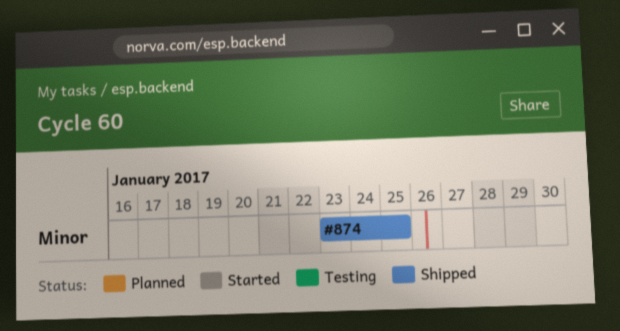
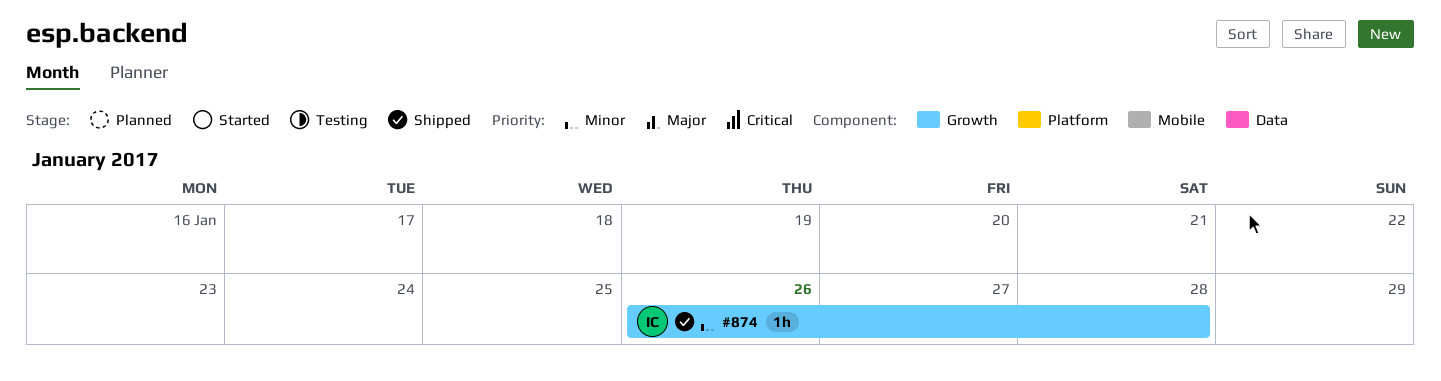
#874, start: Jan 23 -> Jan 26
#874, due: Jan 25 -> Jan 28

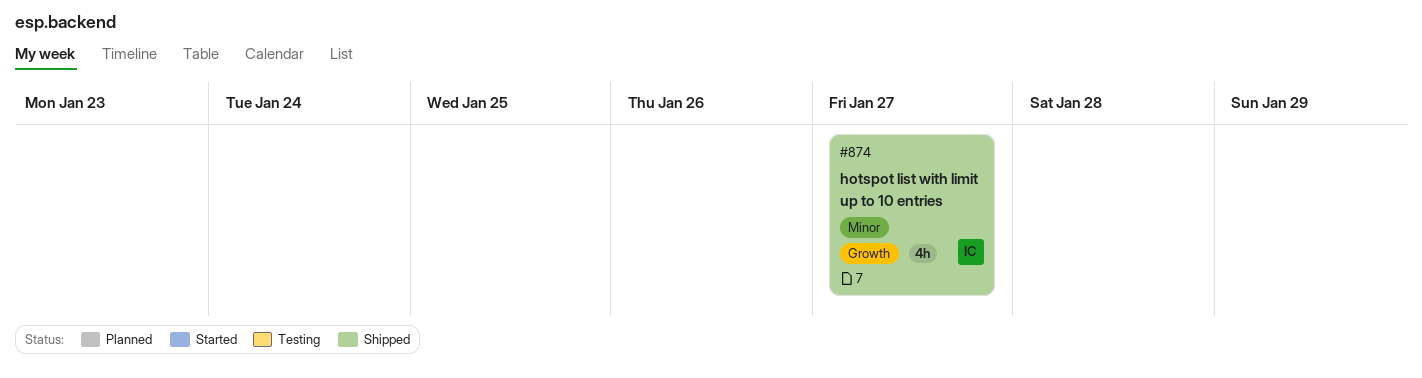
#874, estimate: 1h -> 4h
#874, due: Jan 28 -> Jan 27

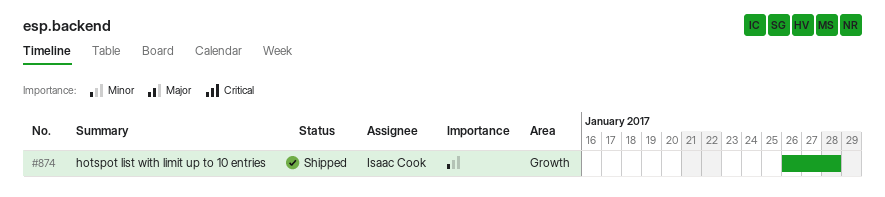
#874, due: Jan 27 -> Jan 28

